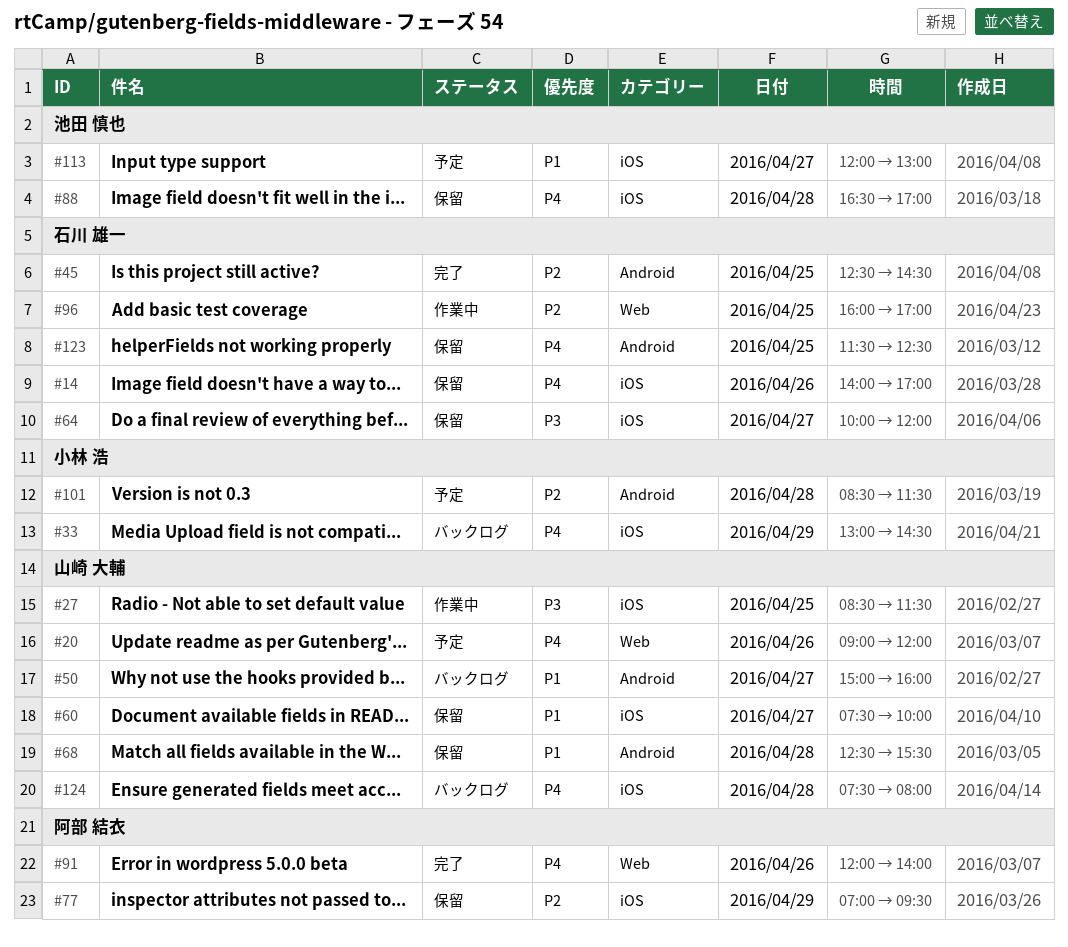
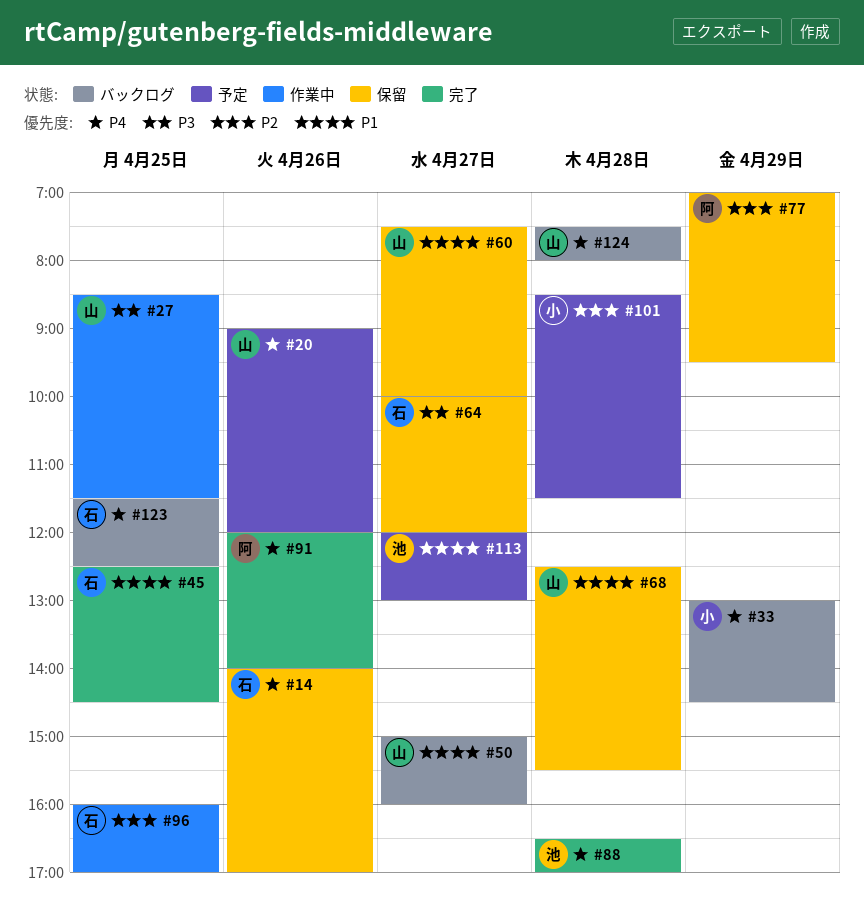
#45, priority: P2 -> P1
#88, status: 保留 -> 完了
#123, status: 保留 -> バックログ

